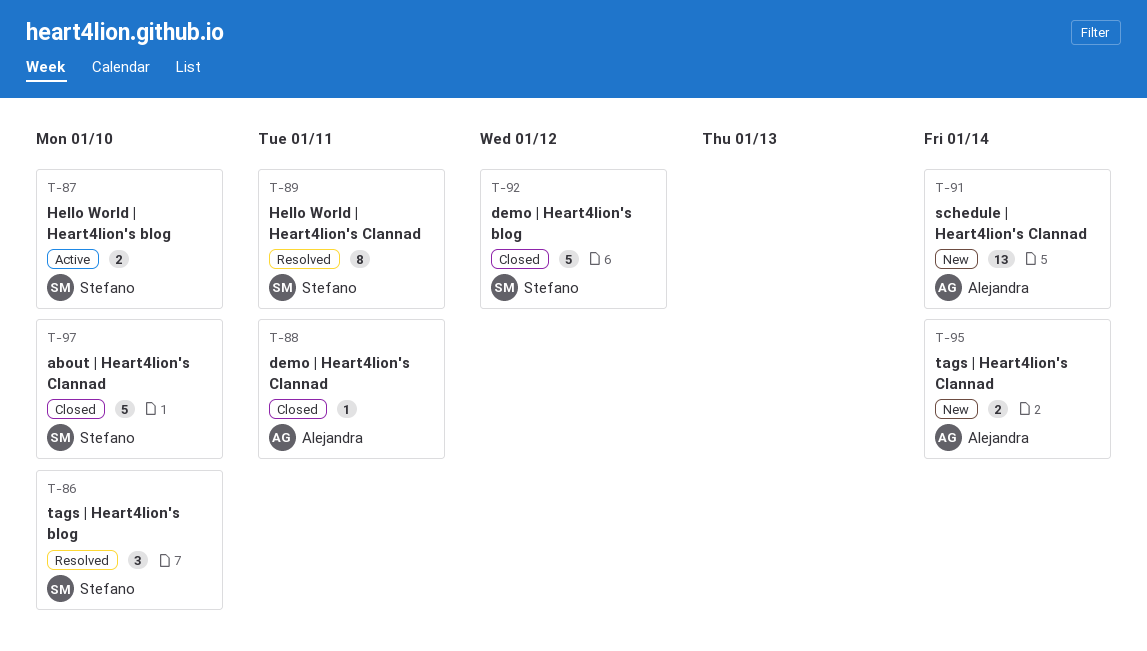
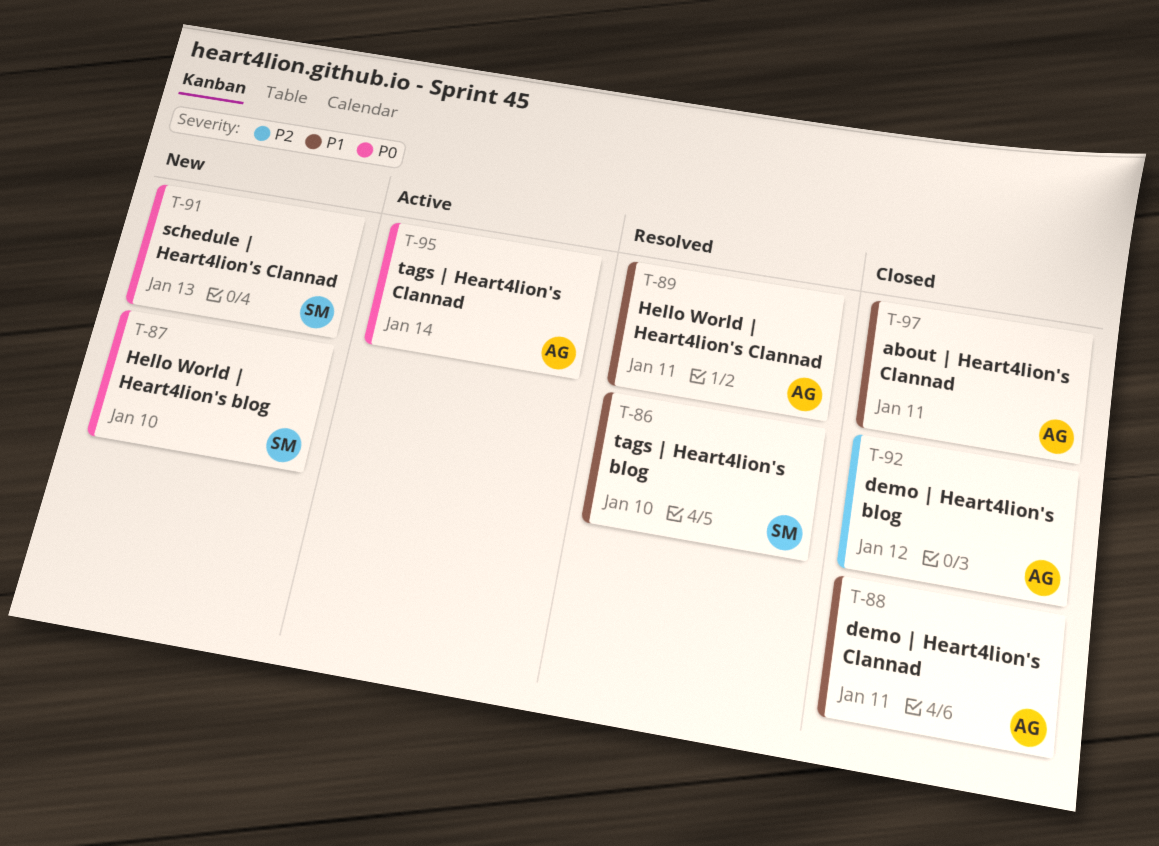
T-87, status: Active -> New
T-89, owner: Stefano -> Alejandra
T-91, owner: Alejandra -> Stefano
T-91, due: Jan 14 -> Jan 13
T-92, owner: Stefano -> Alejandra
T-95, status: New -> Active
T-97, owner: Stefano -> Alejandra
T-97, due: Jan 10 -> Jan 11

